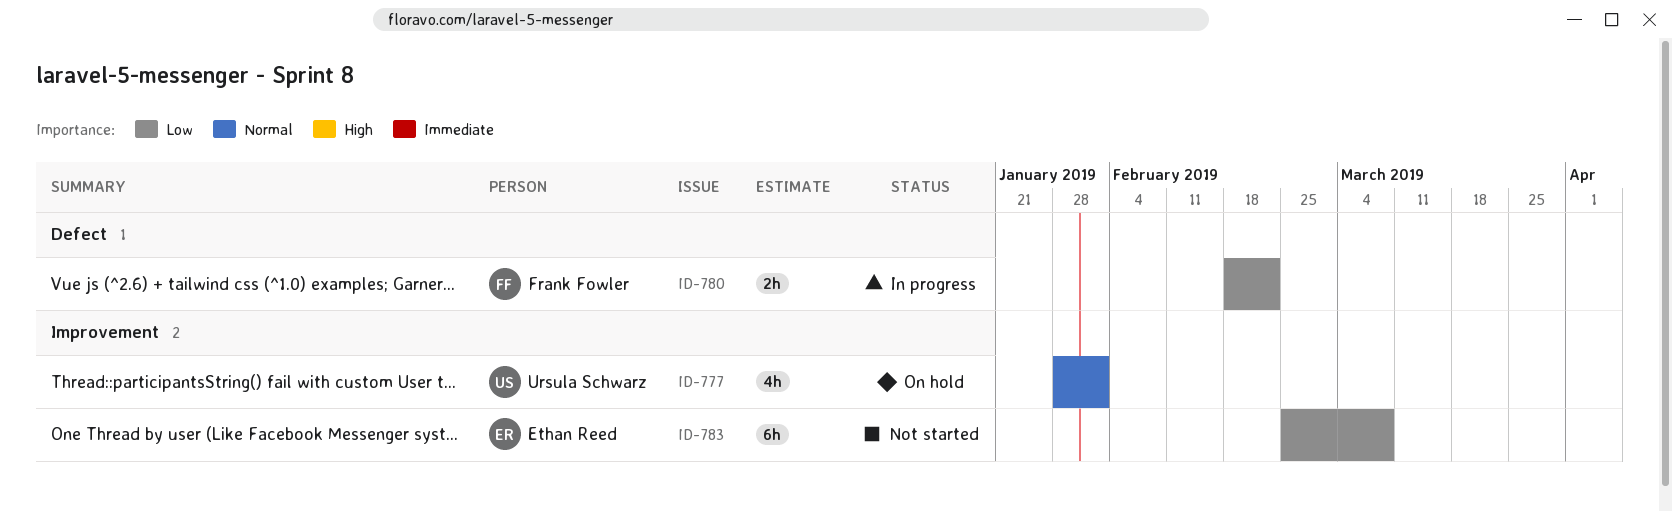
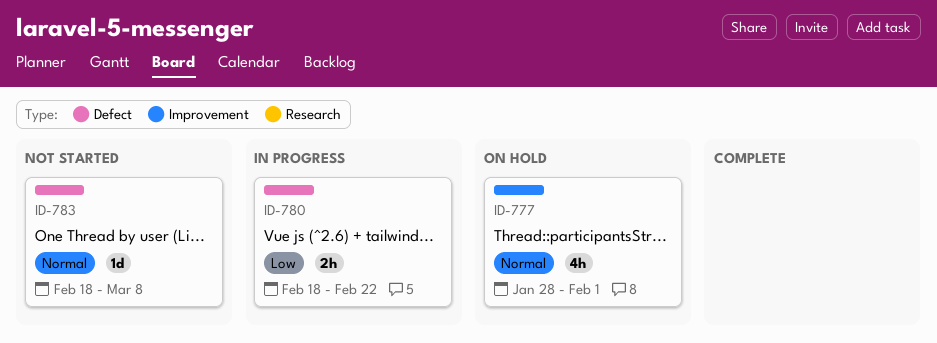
ID-783, priority: Low -> Normal
ID-783, label: Improvement -> Defect
ID-783, estimate: 6h -> 1d
ID-783, start: Feb 25 -> Feb 18

